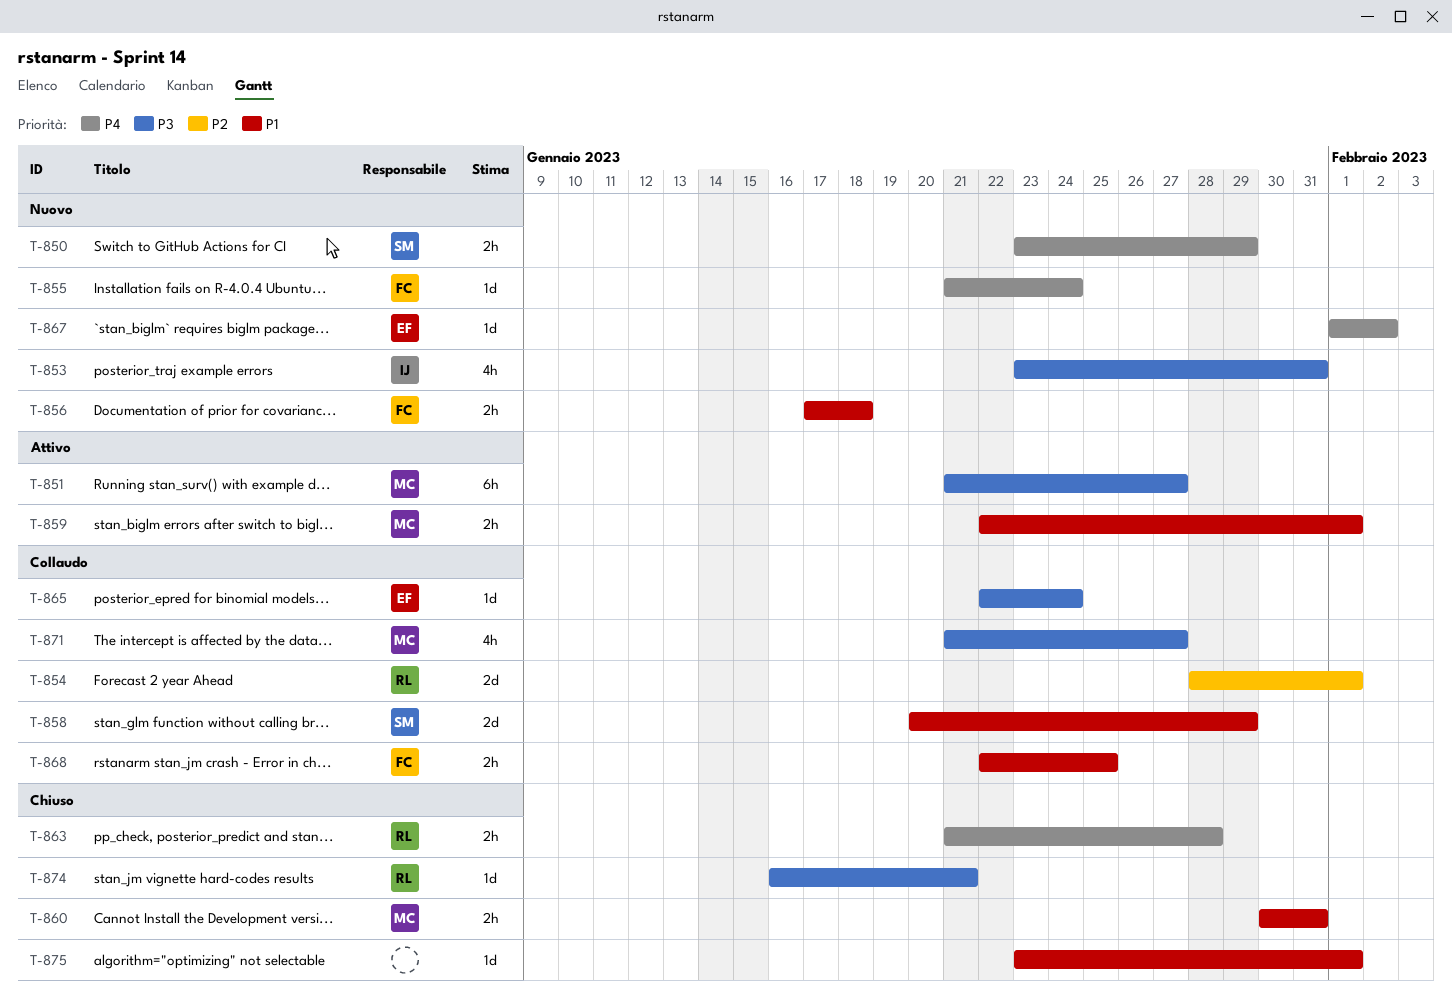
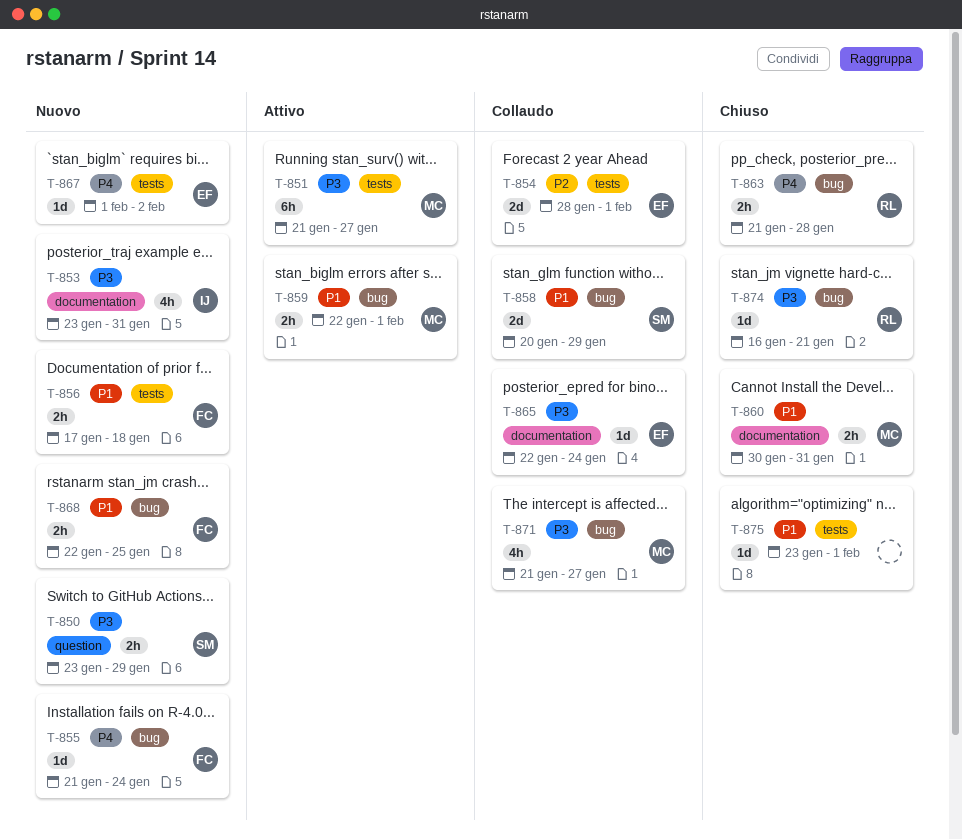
T-850, priority: P4 -> P3
T-854, owner: RL -> EF
T-868, status: Collaudo -> Nuovo

